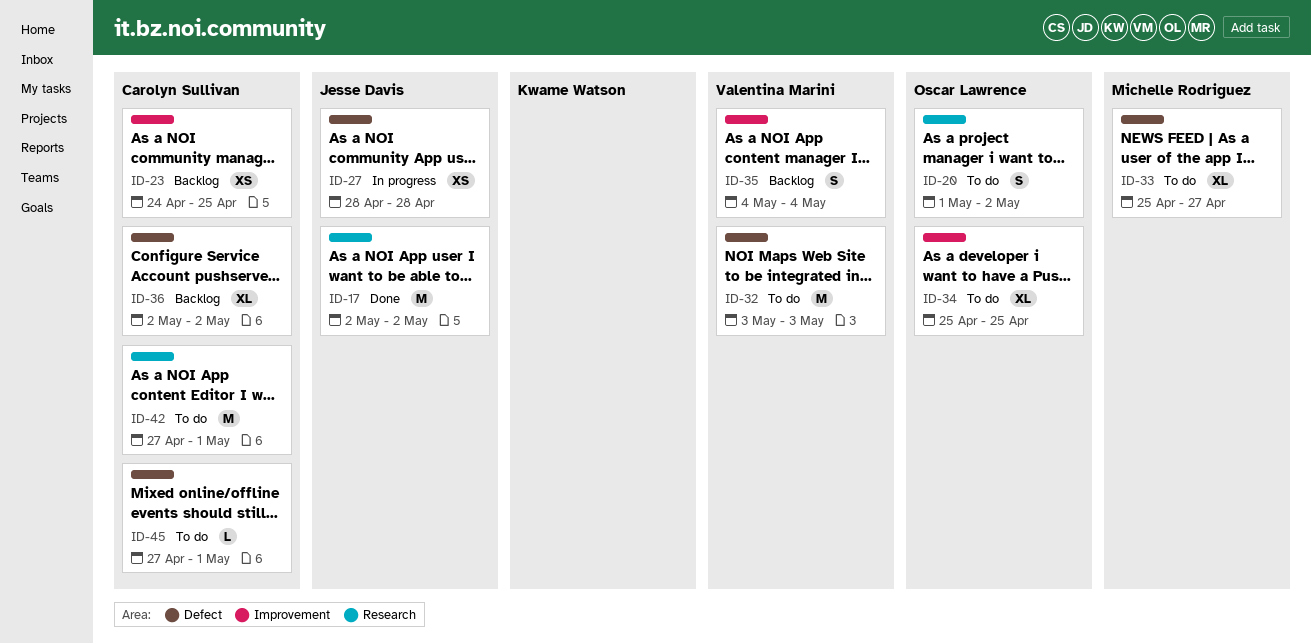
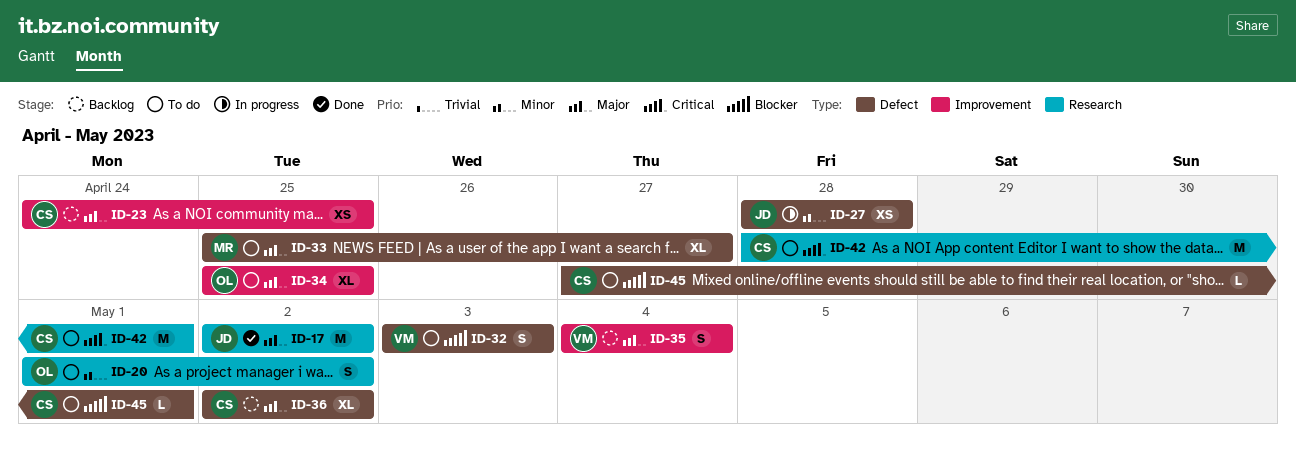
ID-32, estimate: M -> S
ID-42, start: Apr 27 -> Apr 28

